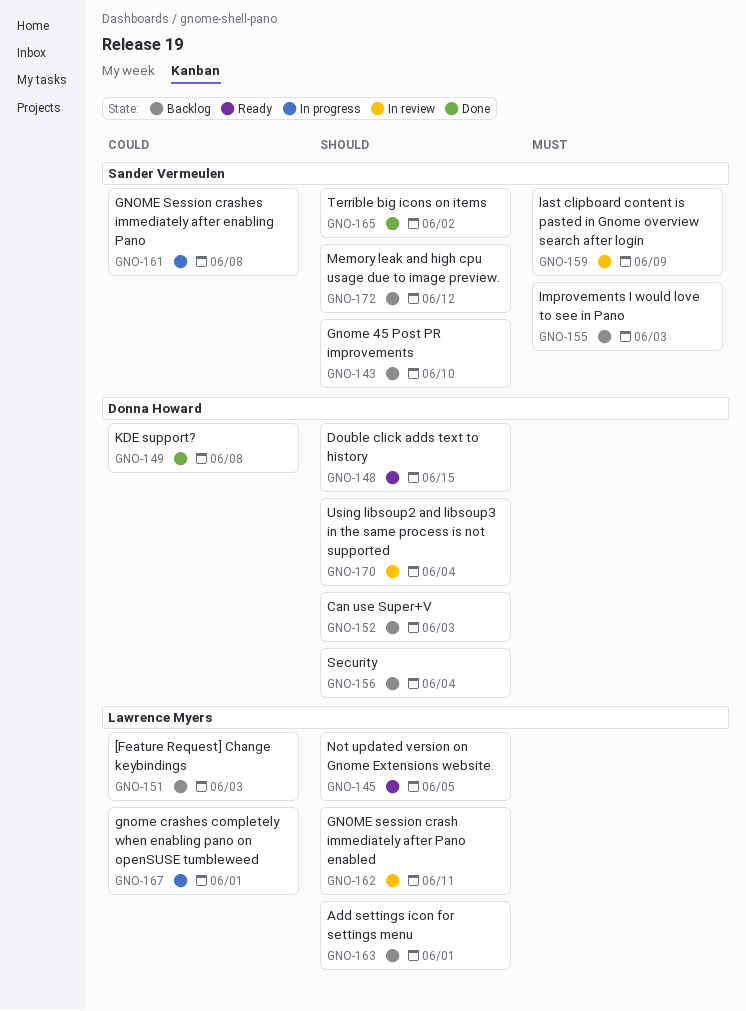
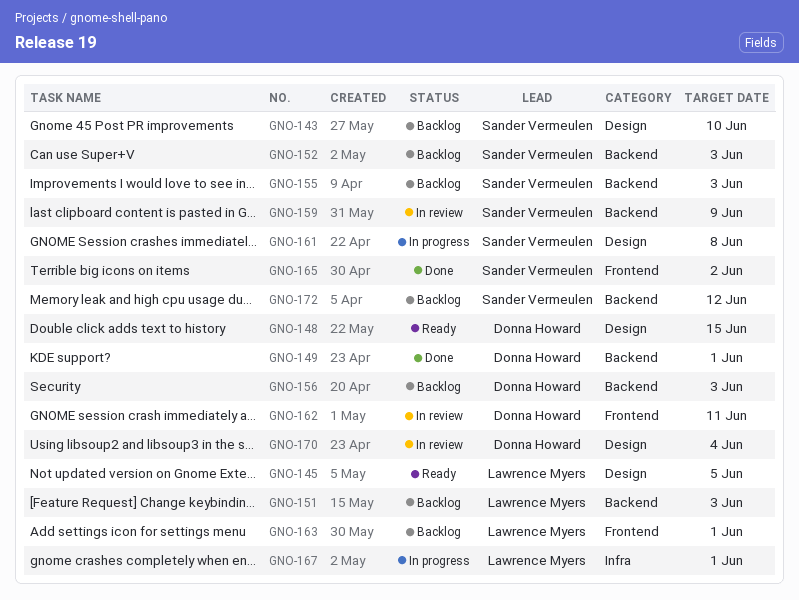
GNO-149, due: Jun 8 -> Jun 1
GNO-152, owner: Donna Howard -> Sander Vermeulen
GNO-156, due: Jun 4 -> Jun 3
GNO-162, owner: Lawrence Myers -> Donna Howard

